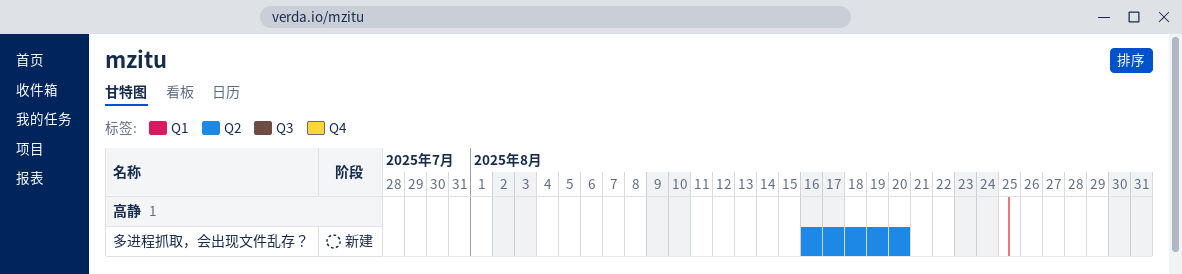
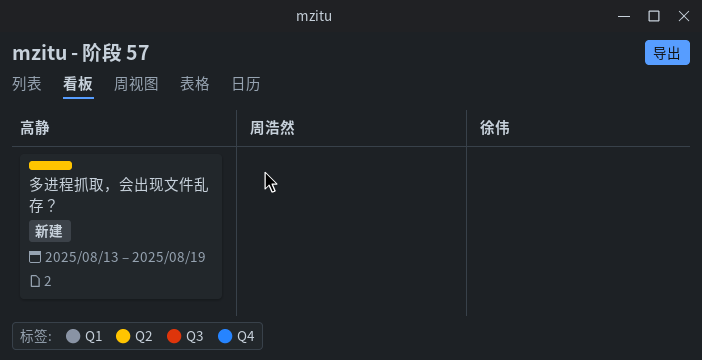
多进程抓取，会出现文件乱存？, start: Aug 16 -> Aug 13
多进程抓取，会出现文件乱存？, due: Aug 20 -> Aug 19

